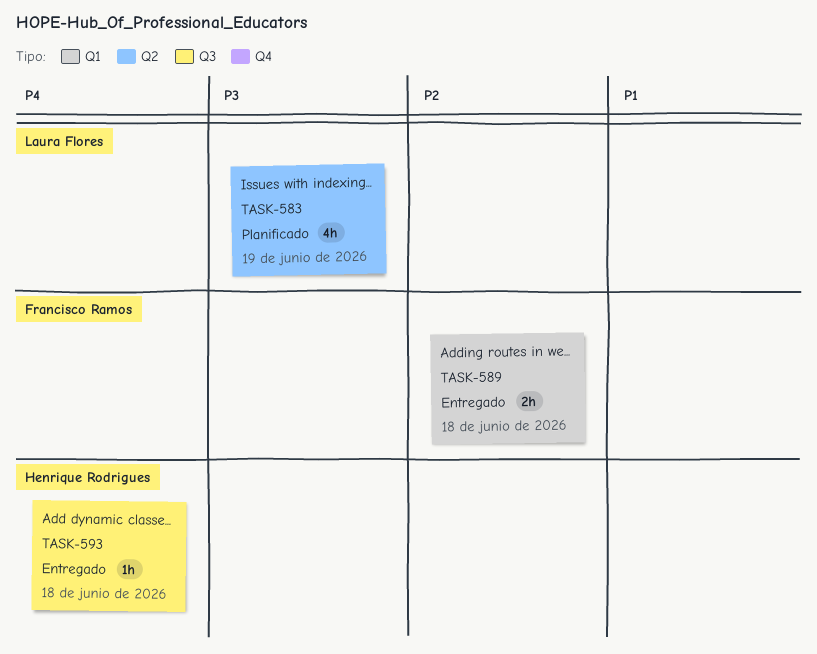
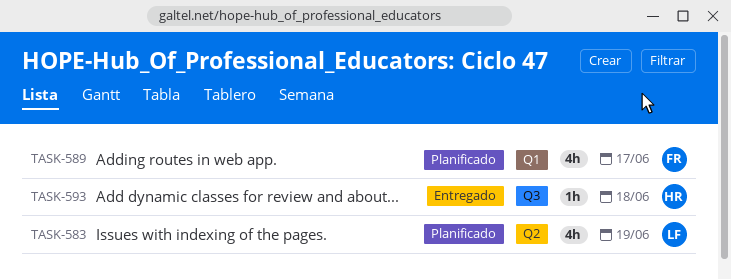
TASK-589, status: Entregado -> Planificado
TASK-589, estimate: 2h -> 4h
TASK-589, due: Jun 18 -> Jun 17

